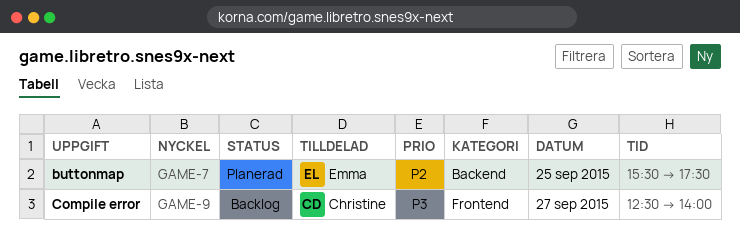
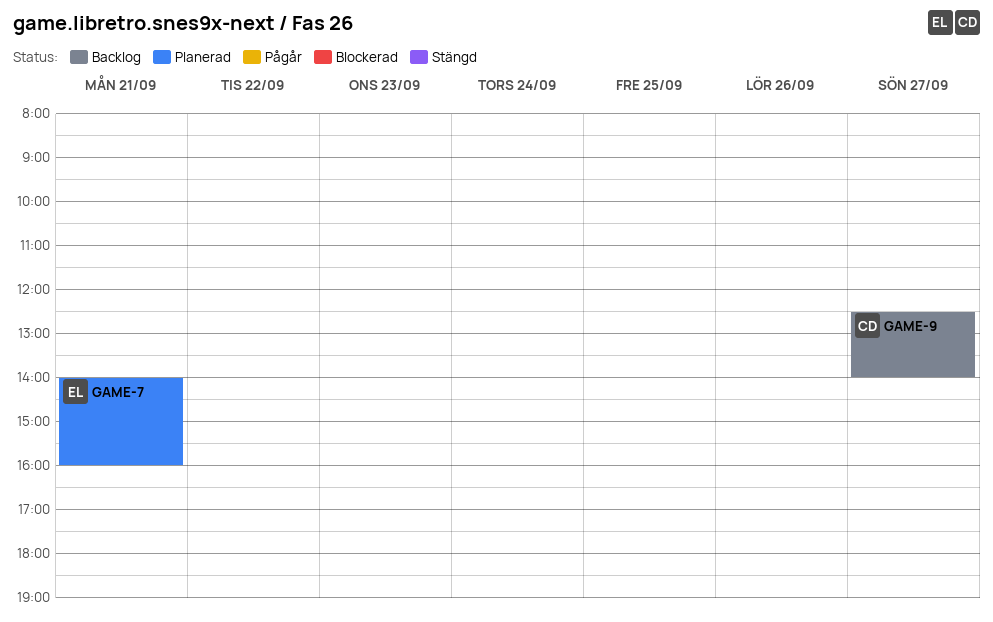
GAME-7, day: Sep 25 -> Sep 21
GAME-7, begins: 15:30 -> 14:00
GAME-7, ends: 17:30 -> 16:00

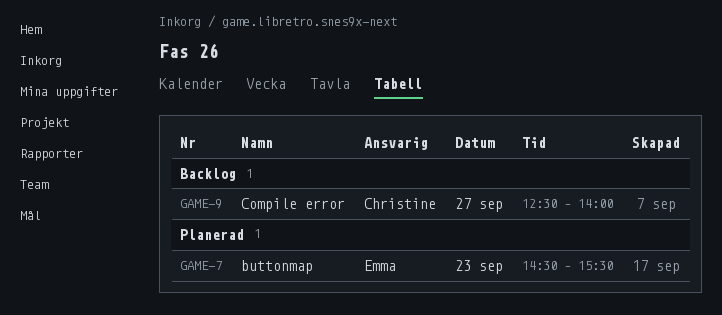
GAME-7, day: Sep 21 -> Sep 23
GAME-7, begins: 14:00 -> 14:30
GAME-7, ends: 16:00 -> 15:30

